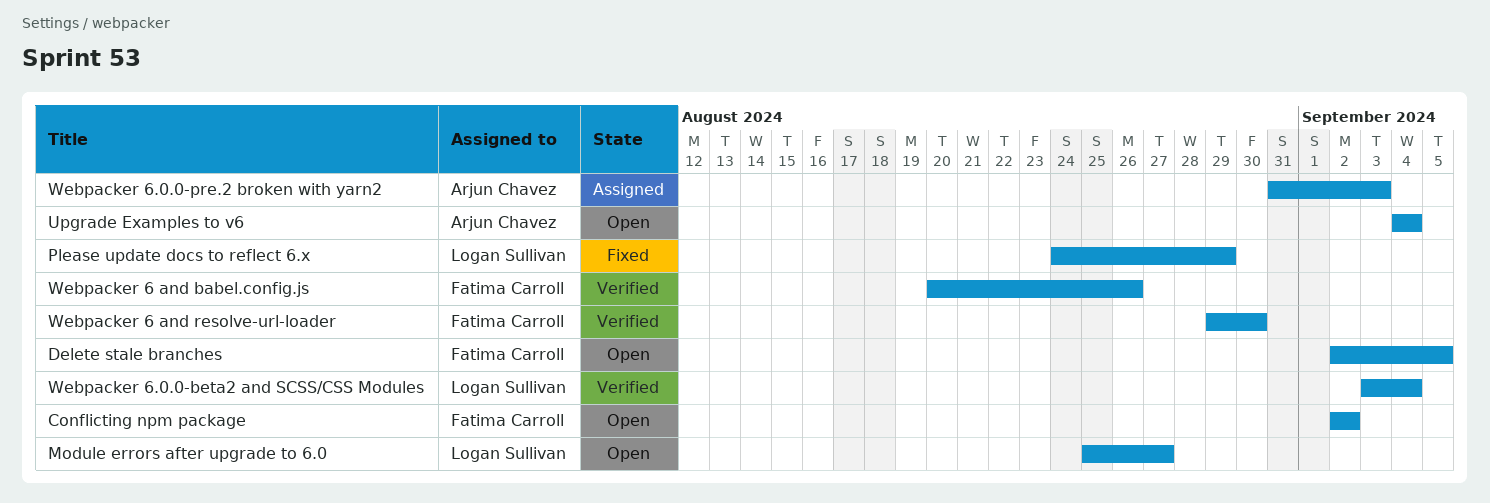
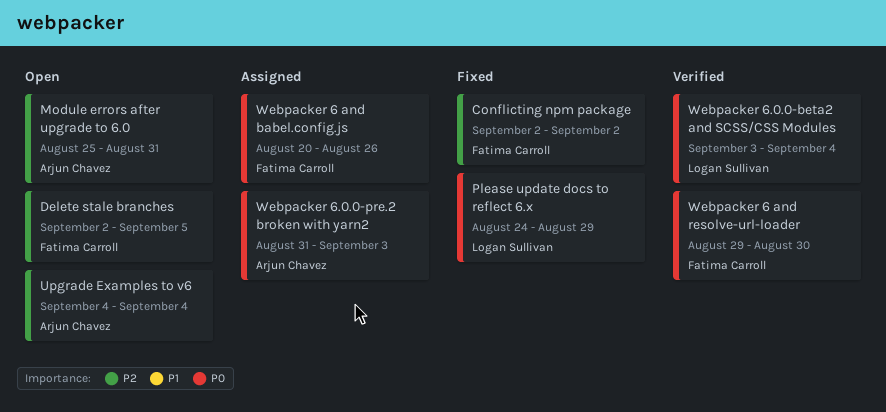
Conflicting npm package, status: Open -> Fixed
Module errors after upgrade to 6.0, owner: Logan Sullivan -> Arjun Chavez
Module errors after upgrade to 6.0, due: Aug 27 -> Aug 31
Webpacker 6 and babel.config.js, status: Verified -> Assigned

